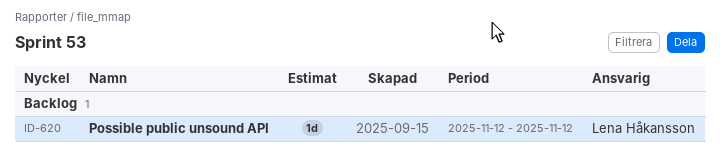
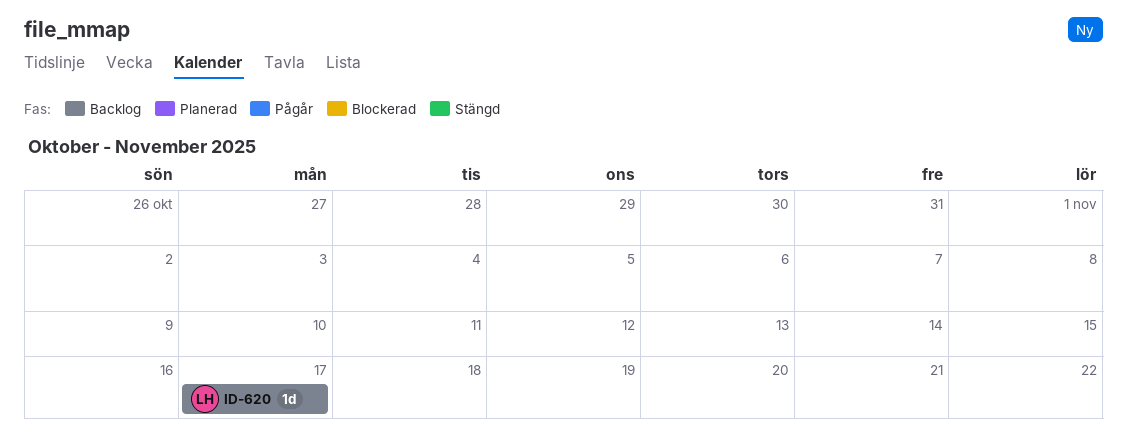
ID-620, start: Nov 12 -> Nov 17
ID-620, due: Nov 12 -> Nov 17

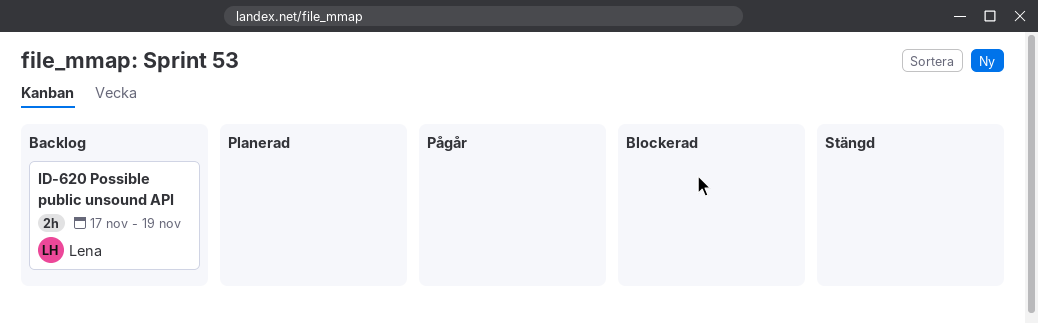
ID-620, estimate: 1d -> 2h
ID-620, due: Nov 17 -> Nov 19

